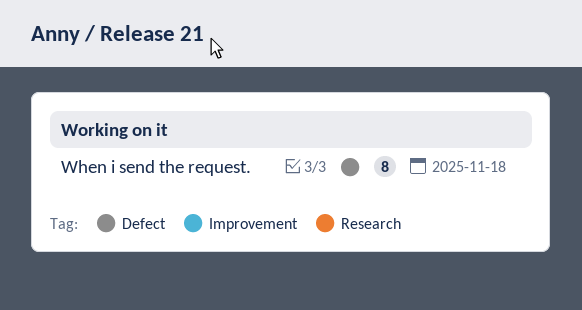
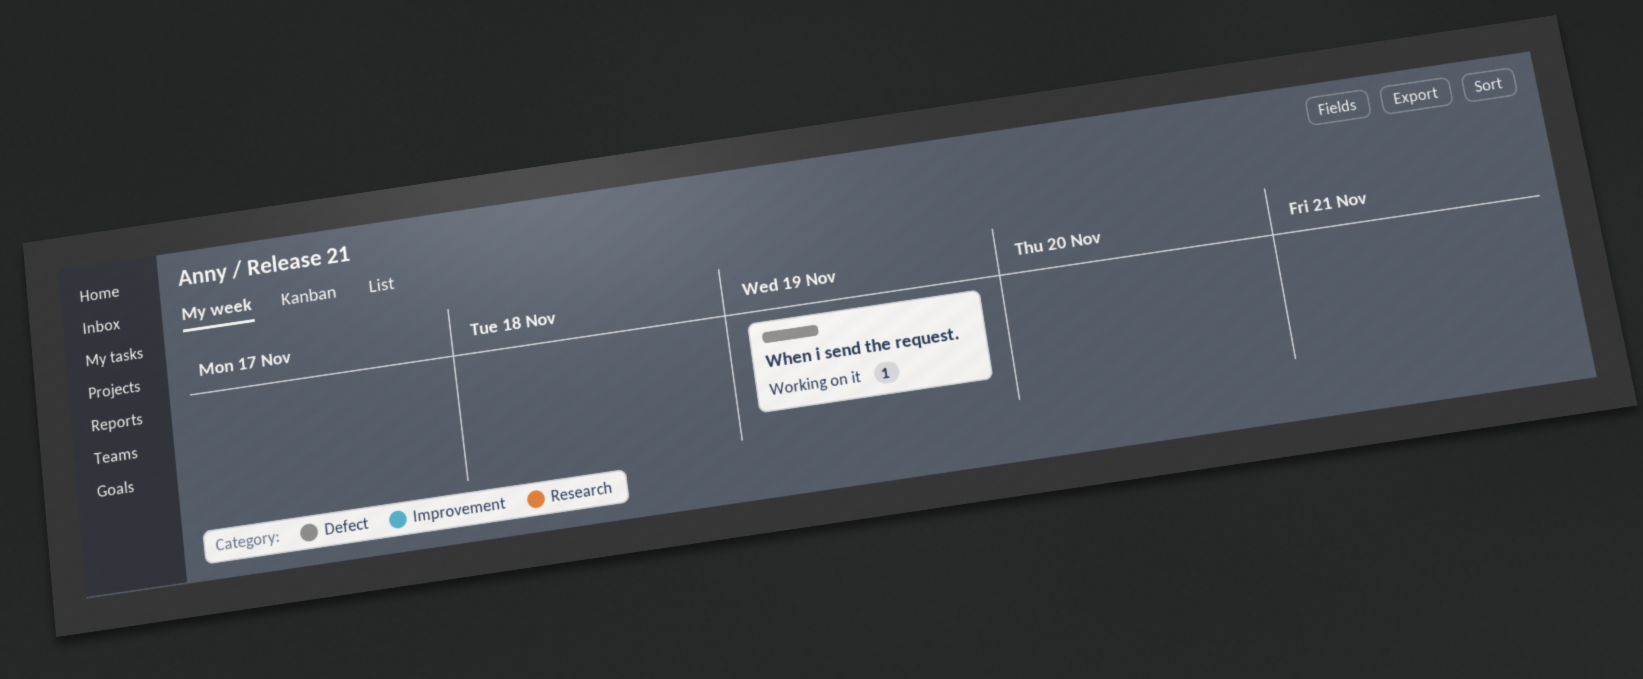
When i send the request., estimate: 8 -> 1
When i send the request., due: Nov 18 -> Nov 19

